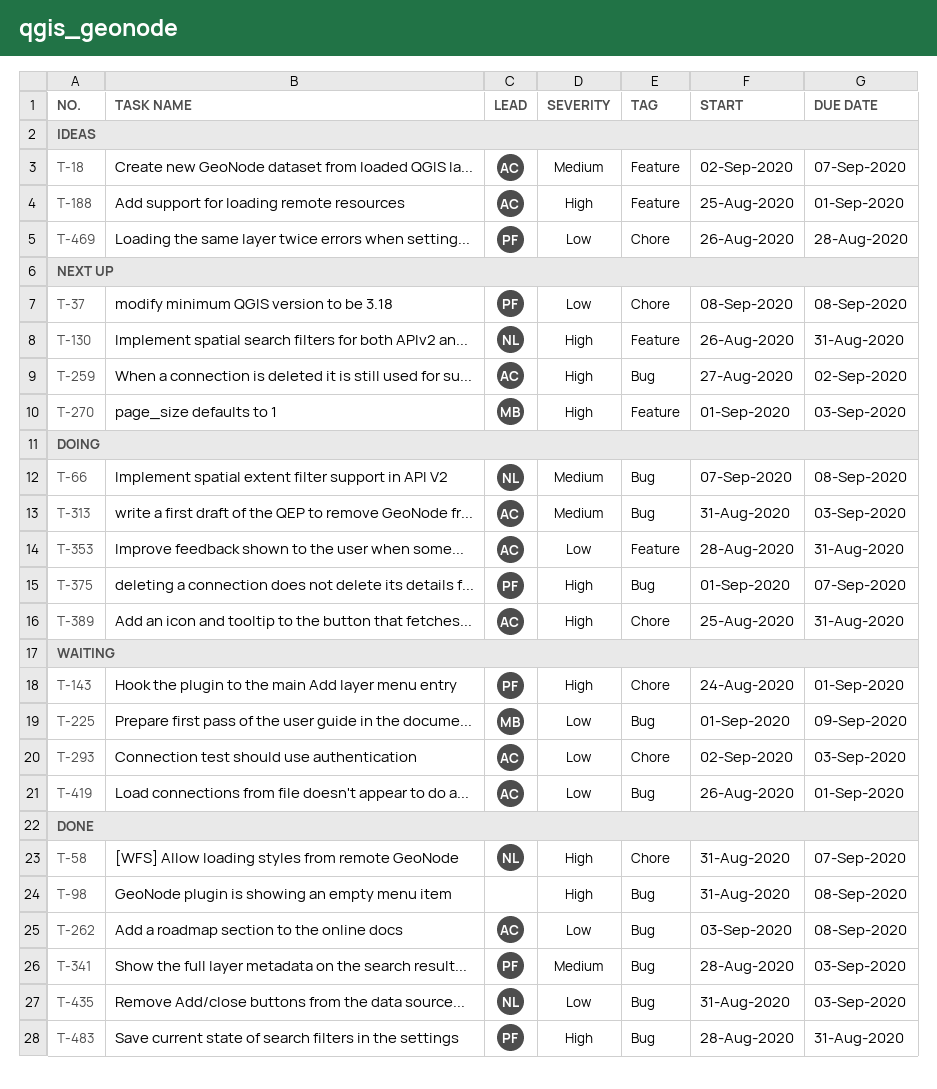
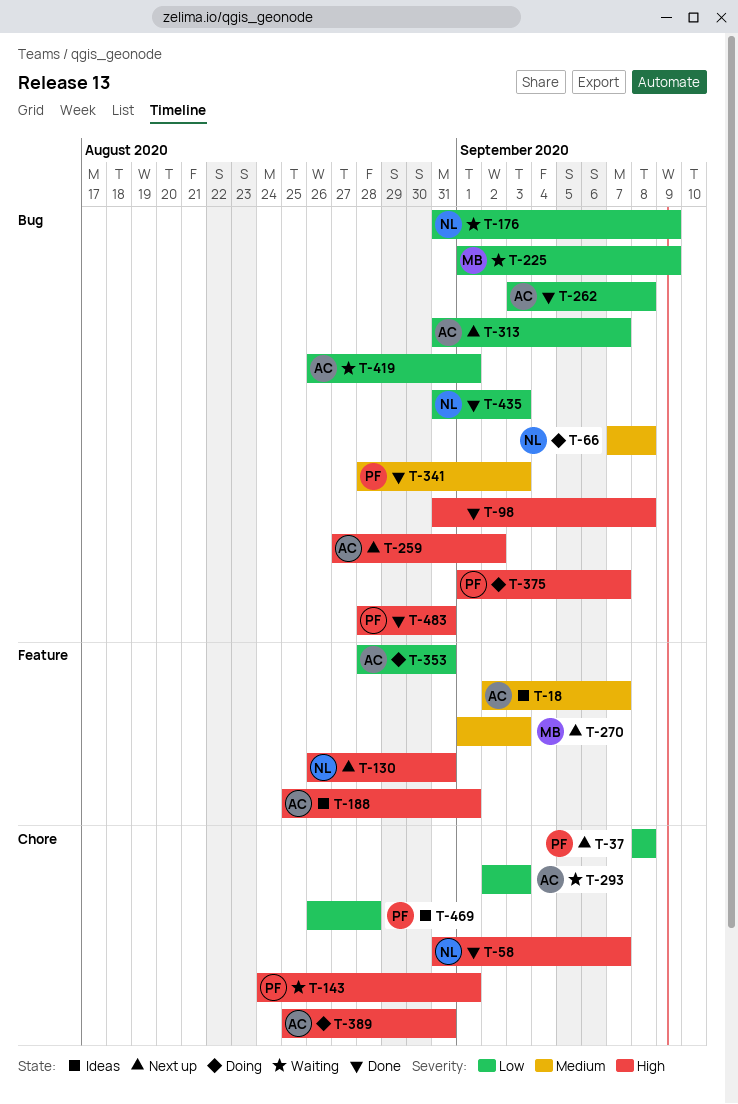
T-176: none -> present
T-270, priority: High -> Medium
T-313, status: Doing -> Next up
T-313, priority: Medium -> Low
T-313, due: Sep 3 -> Sep 7

